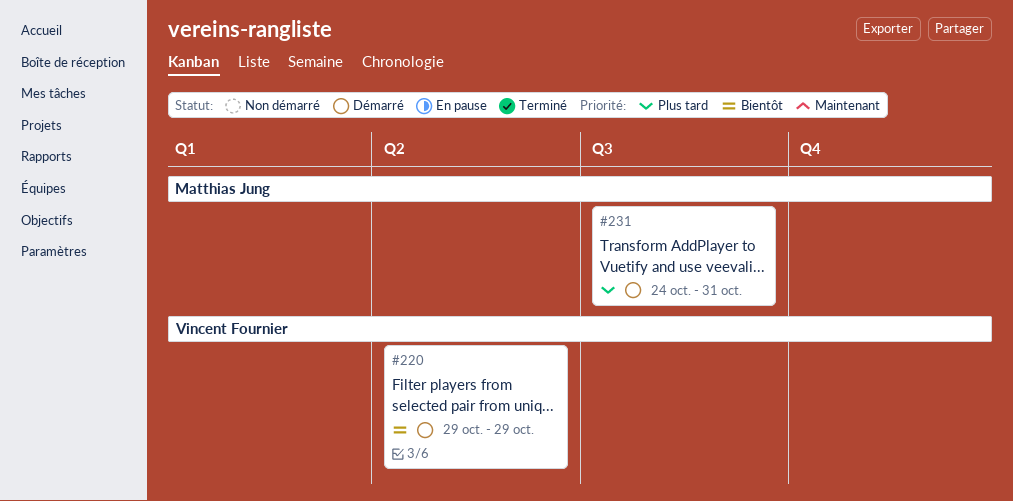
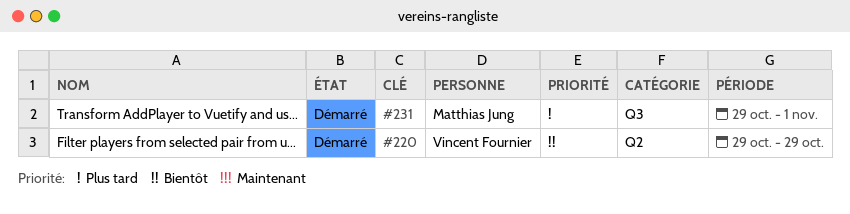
#231, start: Oct 24 -> Oct 29
#231, due: Oct 31 -> Nov 1

